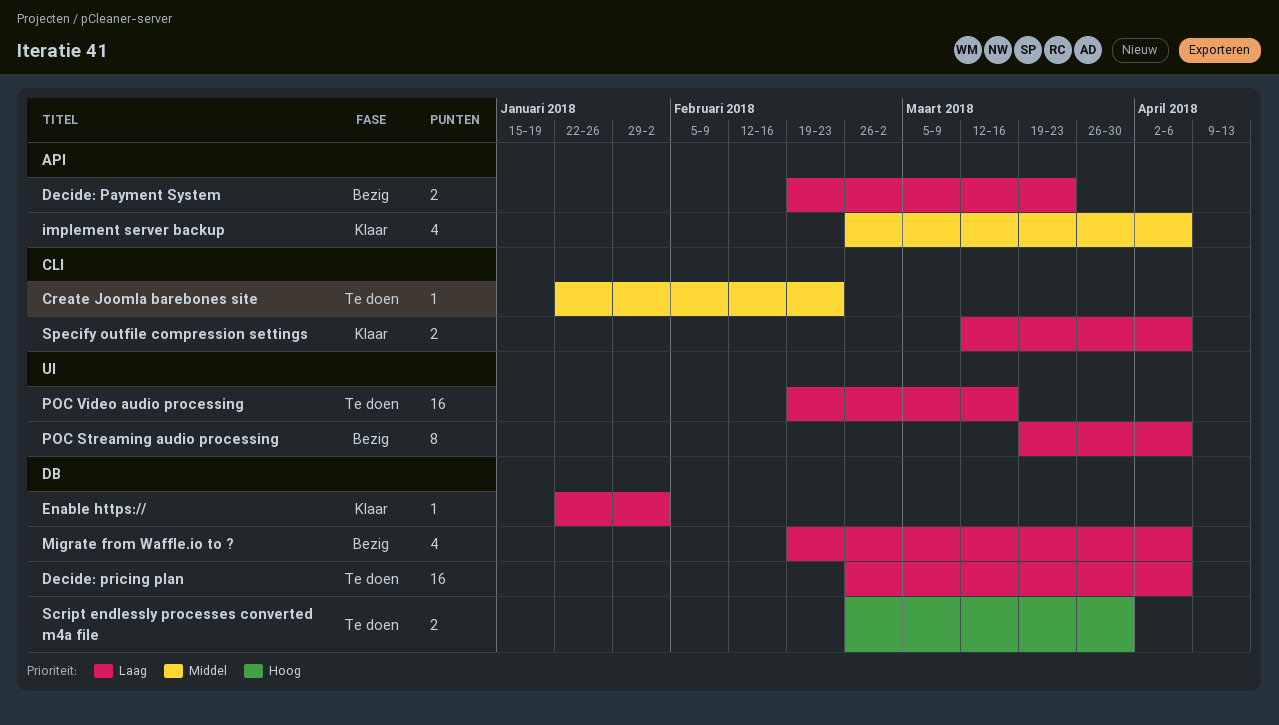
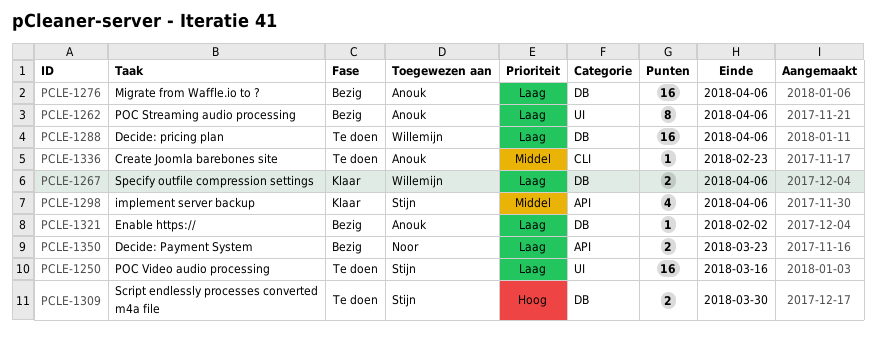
Enable https://, status: Klaar -> Bezig
Migrate from Waffle.io to ?, estimate: 4 -> 16
Specify outfile compression settings, label: CLI -> DB

